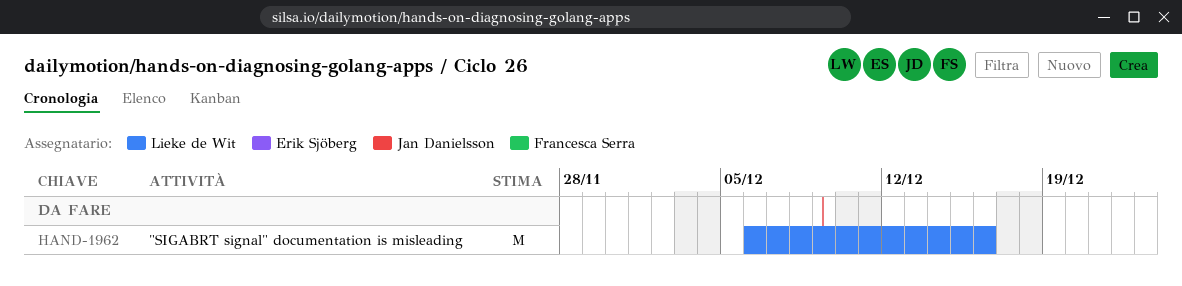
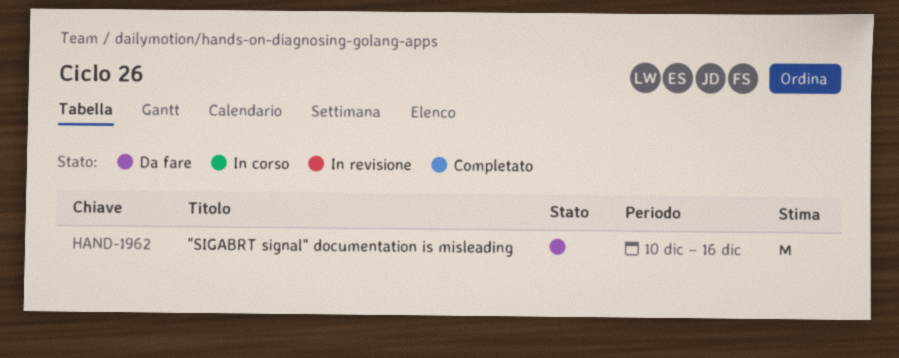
HAND-1962, start: Dec 6 -> Dec 10

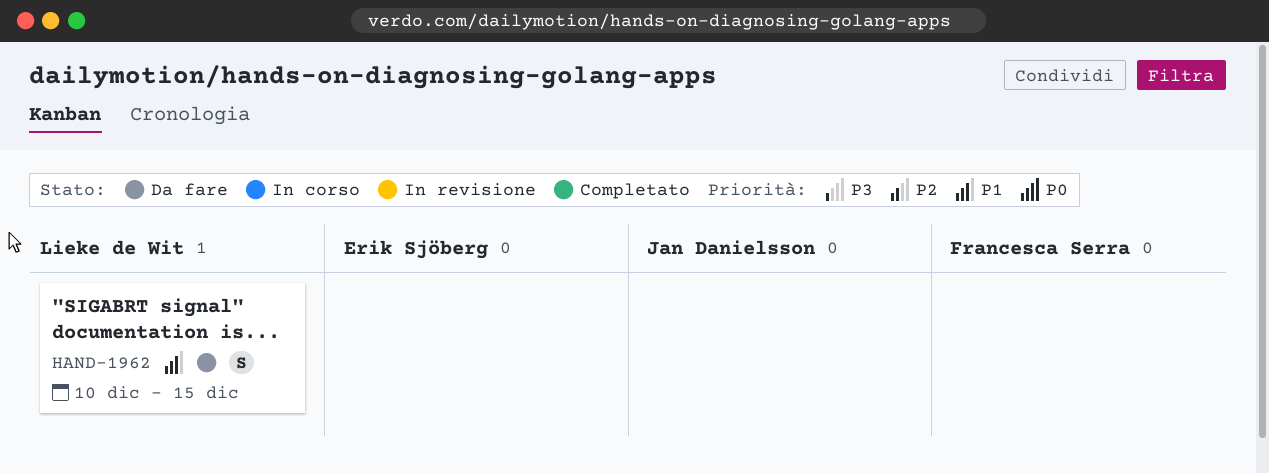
HAND-1962, estimate: M -> S
HAND-1962, due: Dec 16 -> Dec 15

